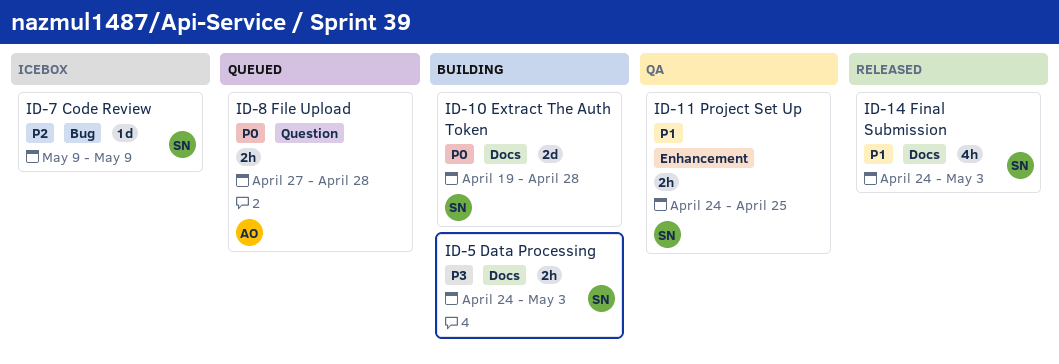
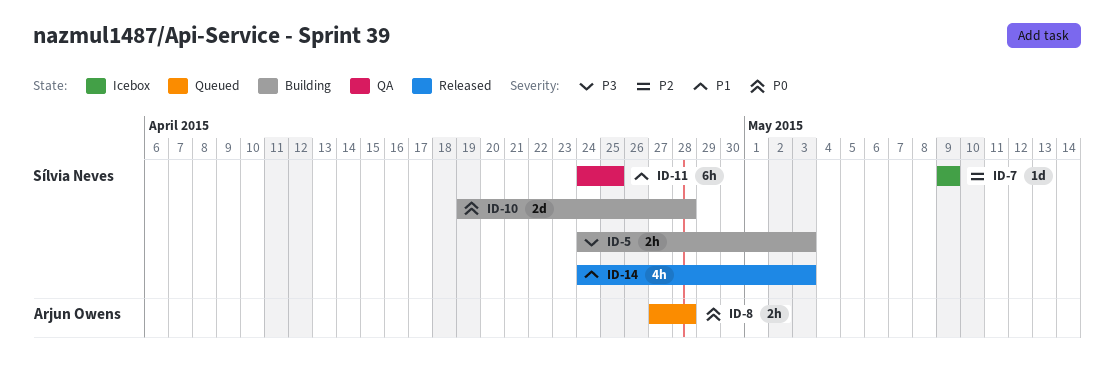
ID-11, estimate: 2h -> 6h

